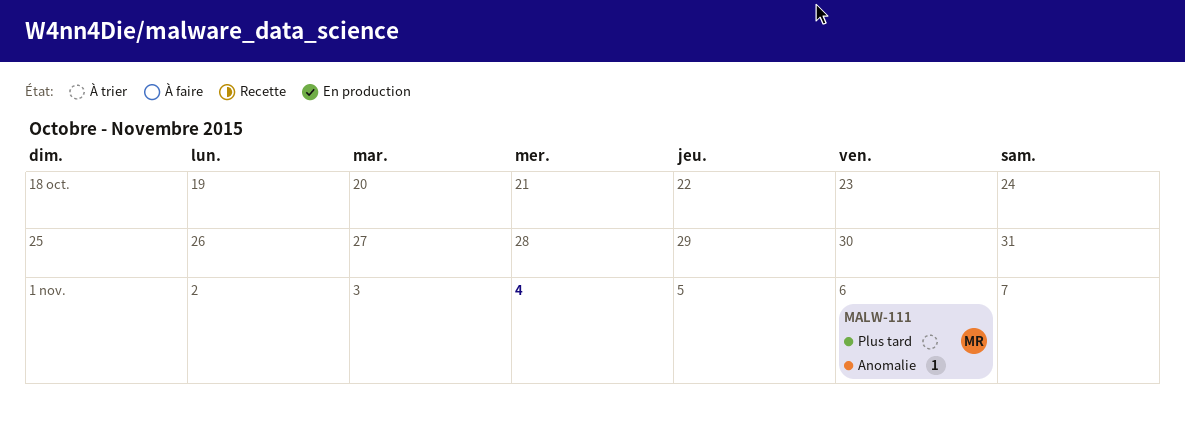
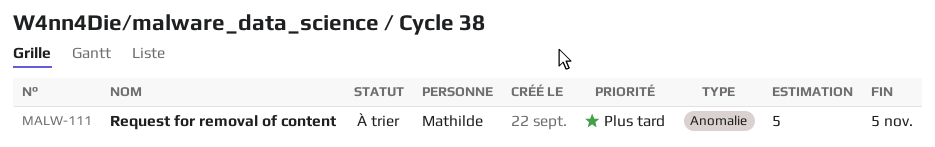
MALW-111, estimate: 1 -> 5
MALW-111, due: Nov 6 -> Nov 5

